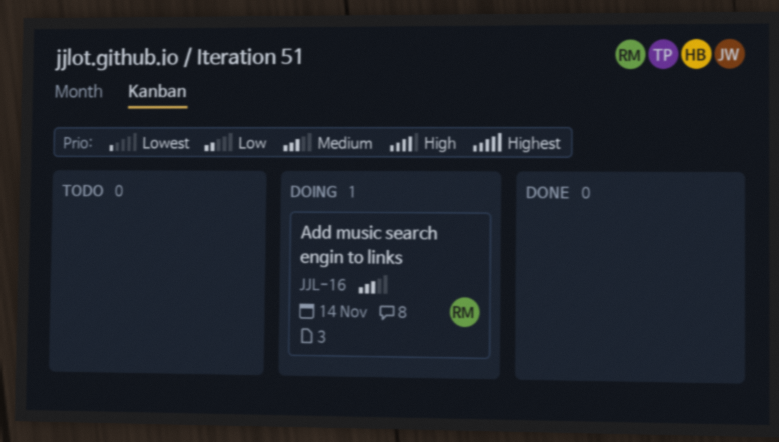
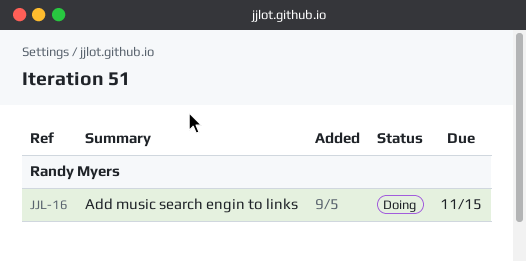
JJL-16, due: Nov 14 -> Nov 15

